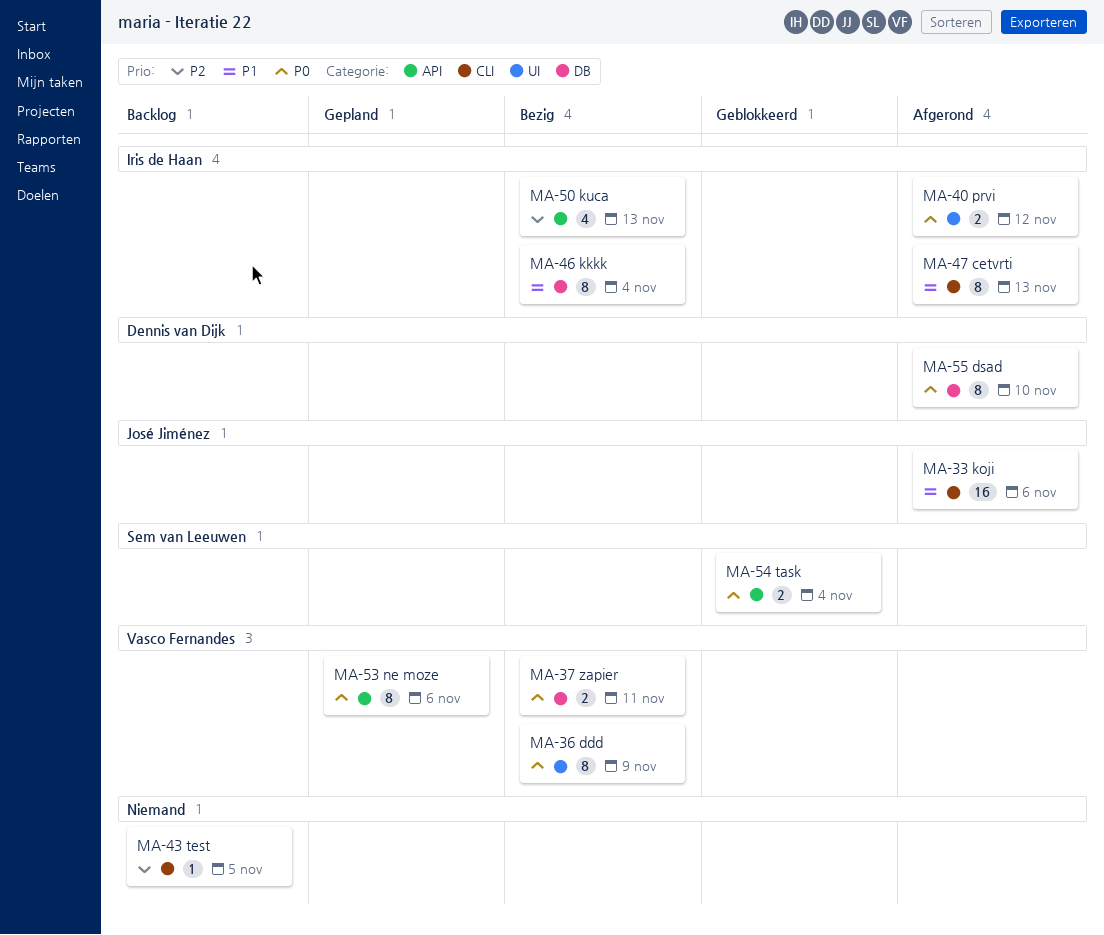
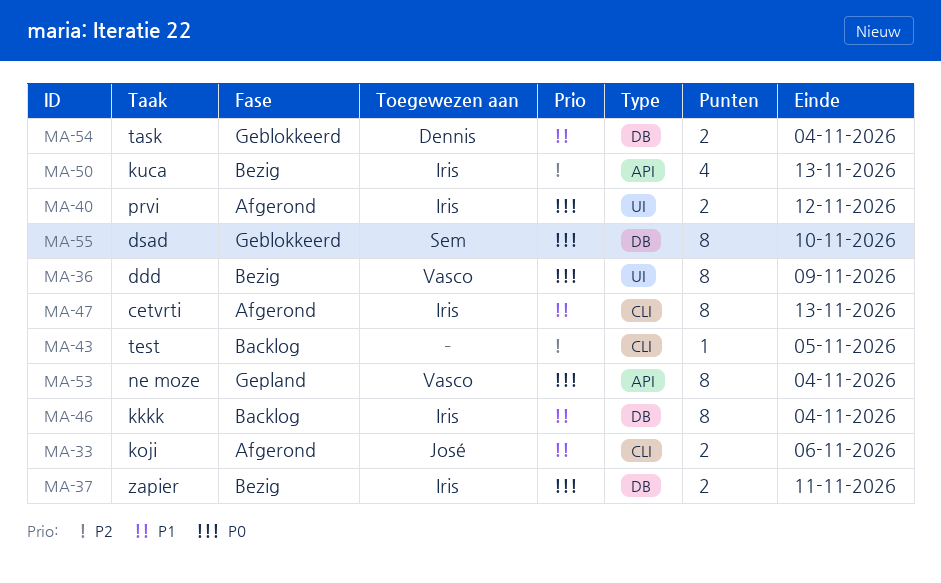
MA-33, estimate: 16 -> 2
MA-37, owner: Vasco Fernandes -> Iris de Haan
MA-46, status: Bezig -> Backlog
MA-53, due: Nov 6 -> Nov 4
MA-54, owner: Sem van Leeuwen -> Dennis van Dijk
MA-54, priority: P0 -> P1
MA-54, label: API -> DB
MA-55, status: Afgerond -> Geblokkeerd
MA-55, owner: Dennis van Dijk -> Sem van Leeuwen

